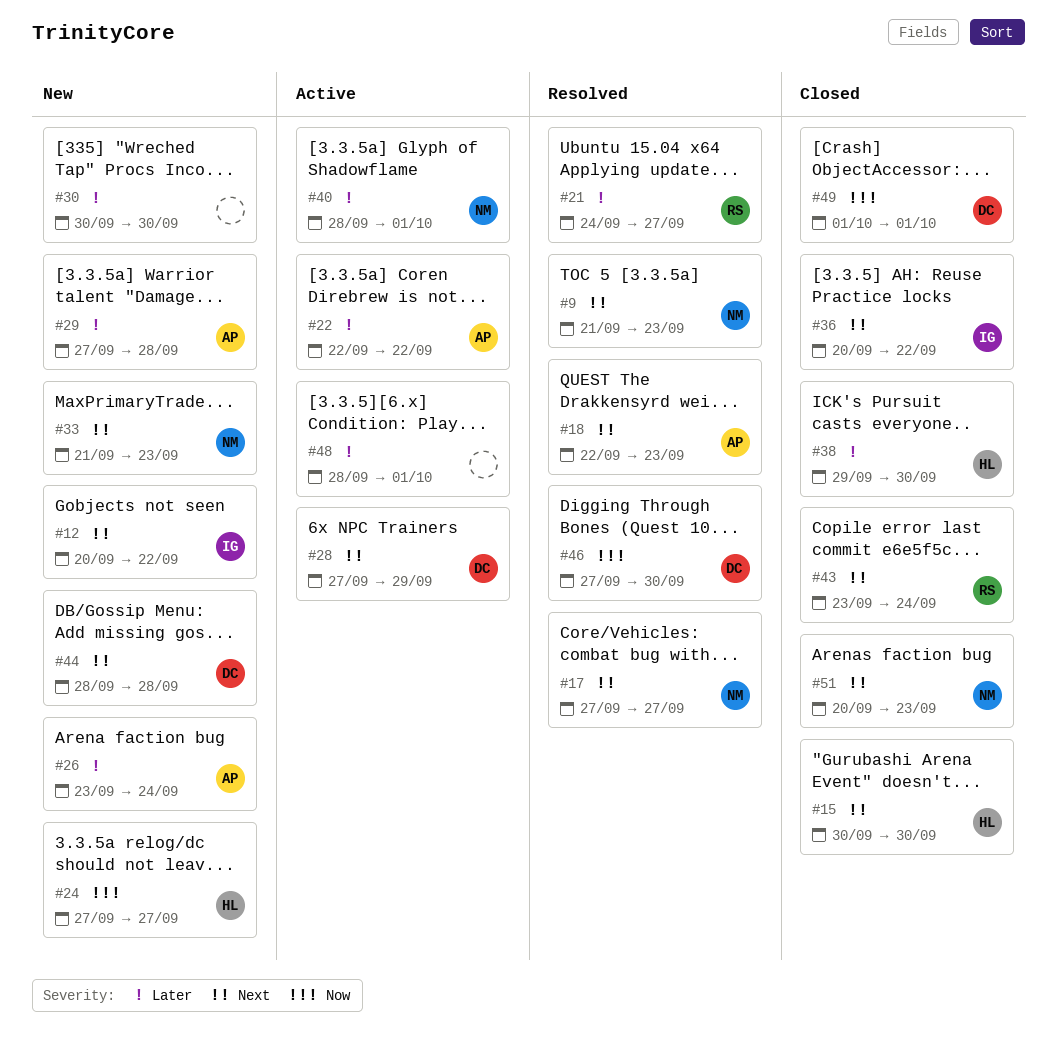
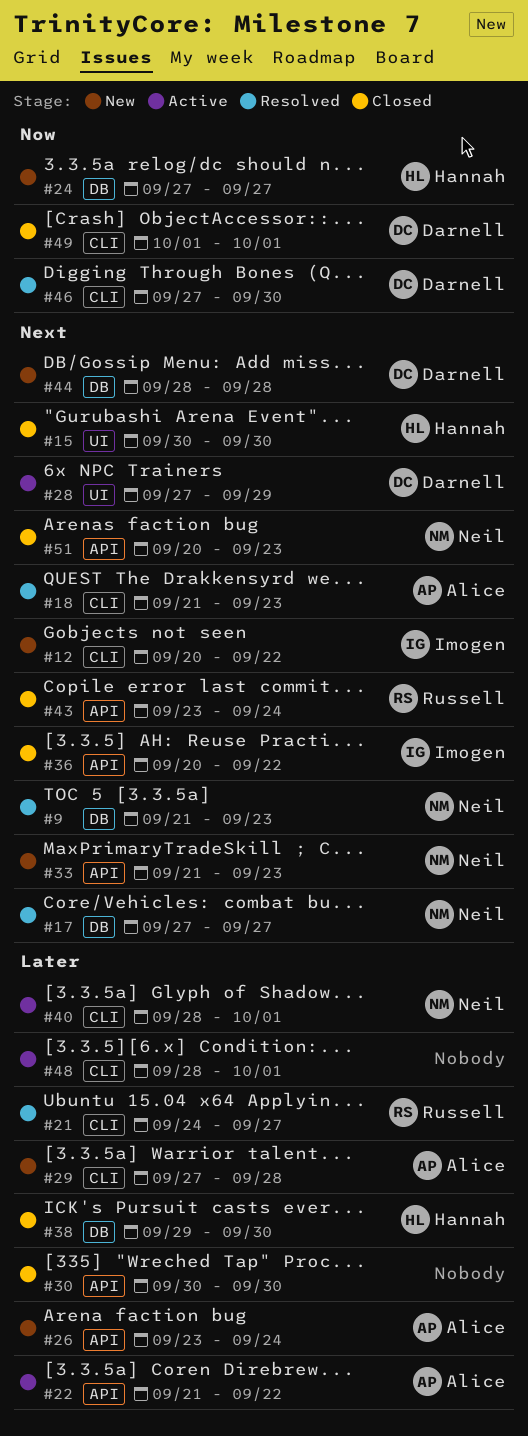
#18, start: Sep 22 -> Sep 21
#22, start: Sep 22 -> Sep 21
#30, status: New -> Closed

